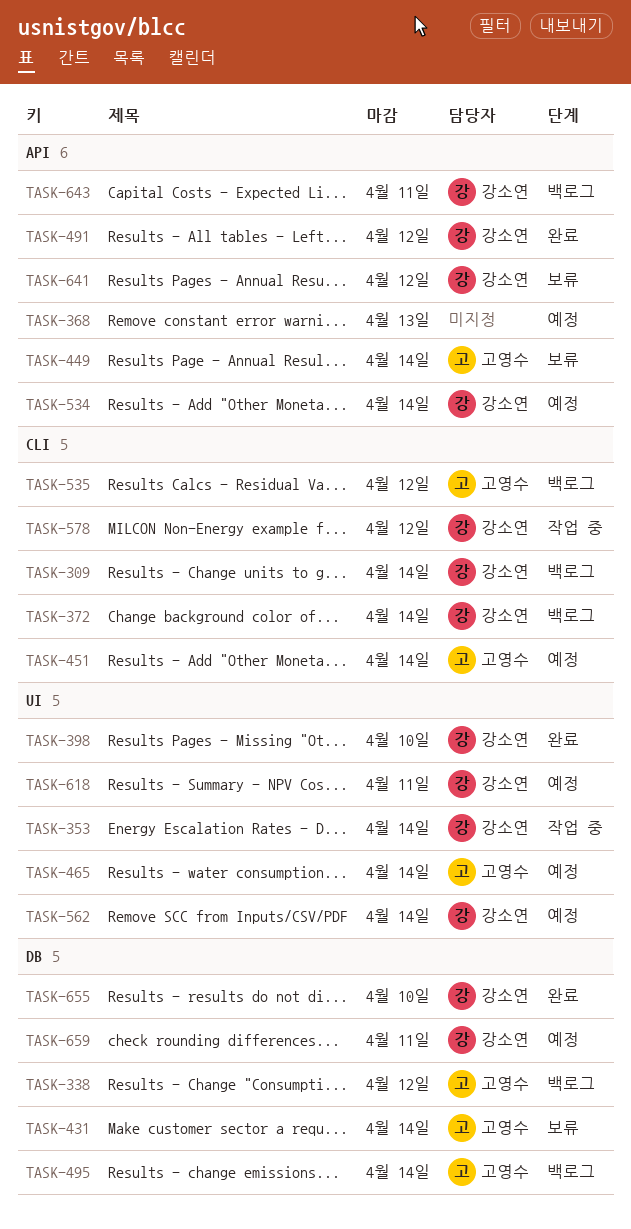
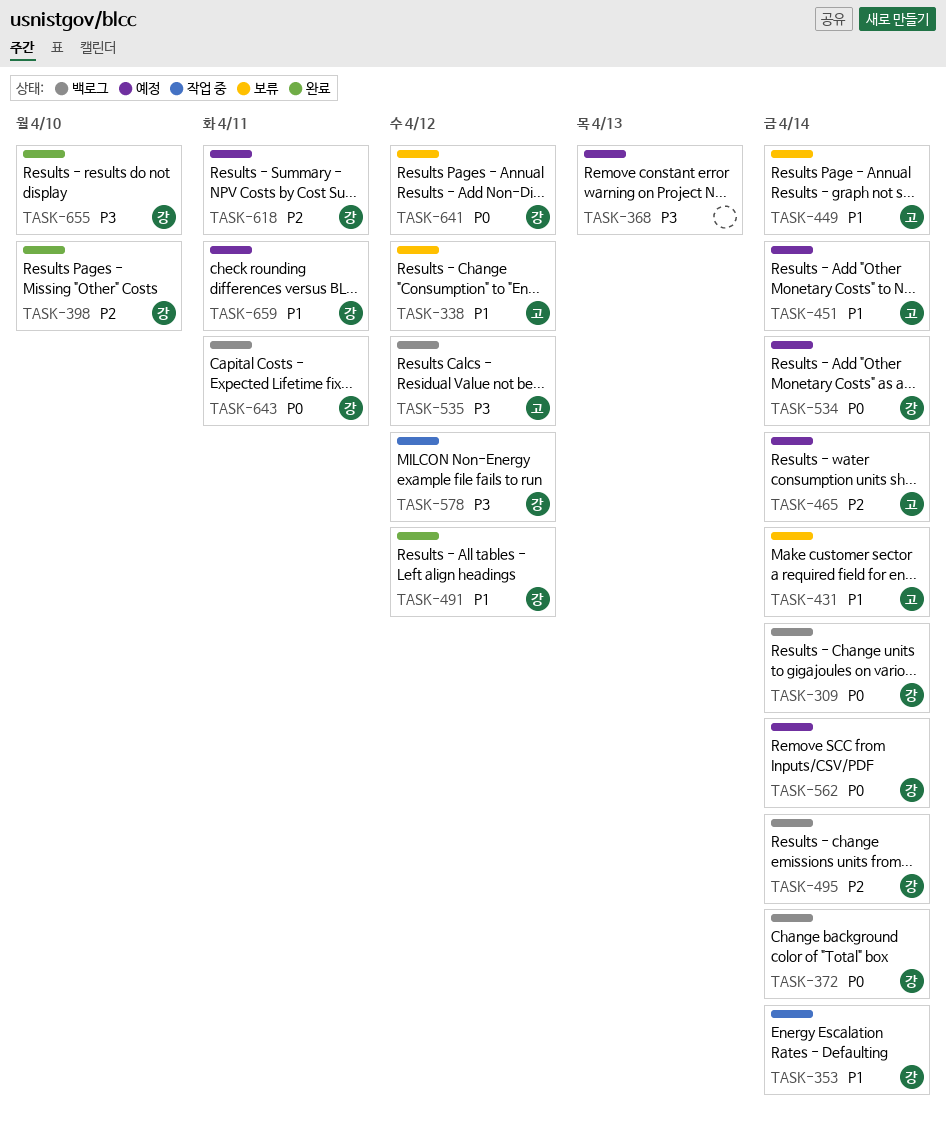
TASK-338, status: 백로그 -> 보류
TASK-495, owner: 고영수 -> 강소연

